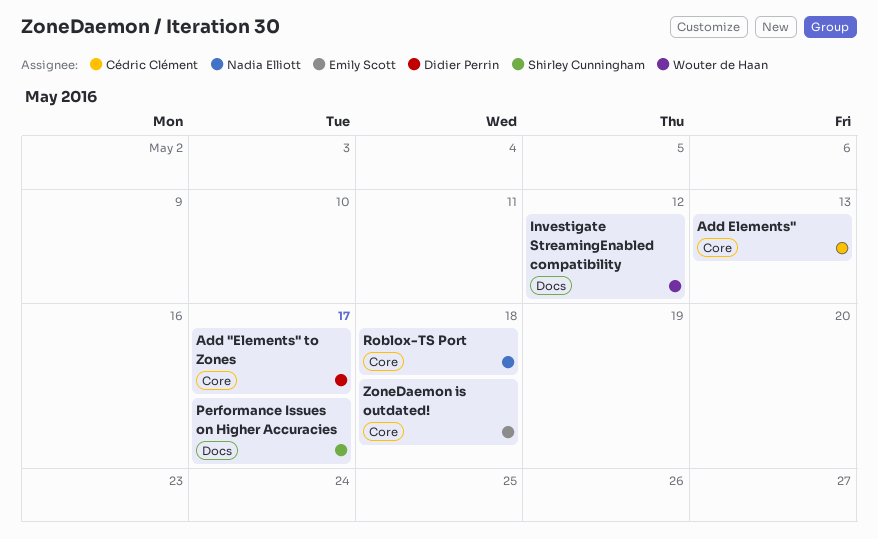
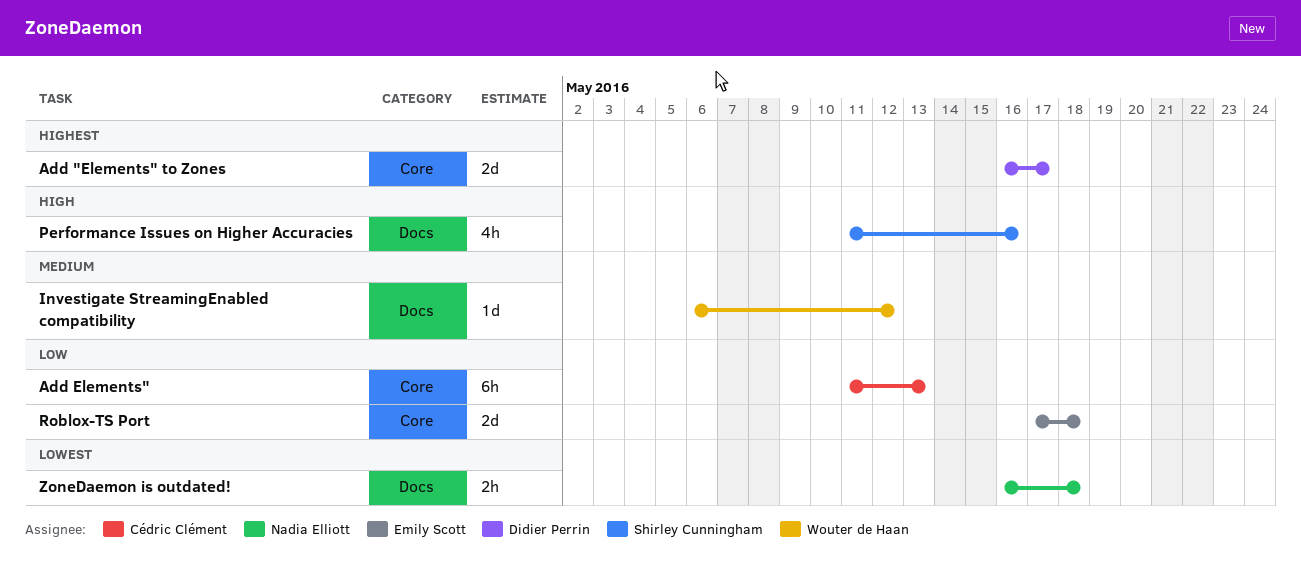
Performance Issues on Higher Accuracies, due: May 17 -> May 16
Roblox-TS Port, owner: Nadia Elliott -> Emily Scott
ZoneDaemon is outdated!, owner: Emily Scott -> Nadia Elliott
ZoneDaemon is outdated!, label: Core -> Docs

